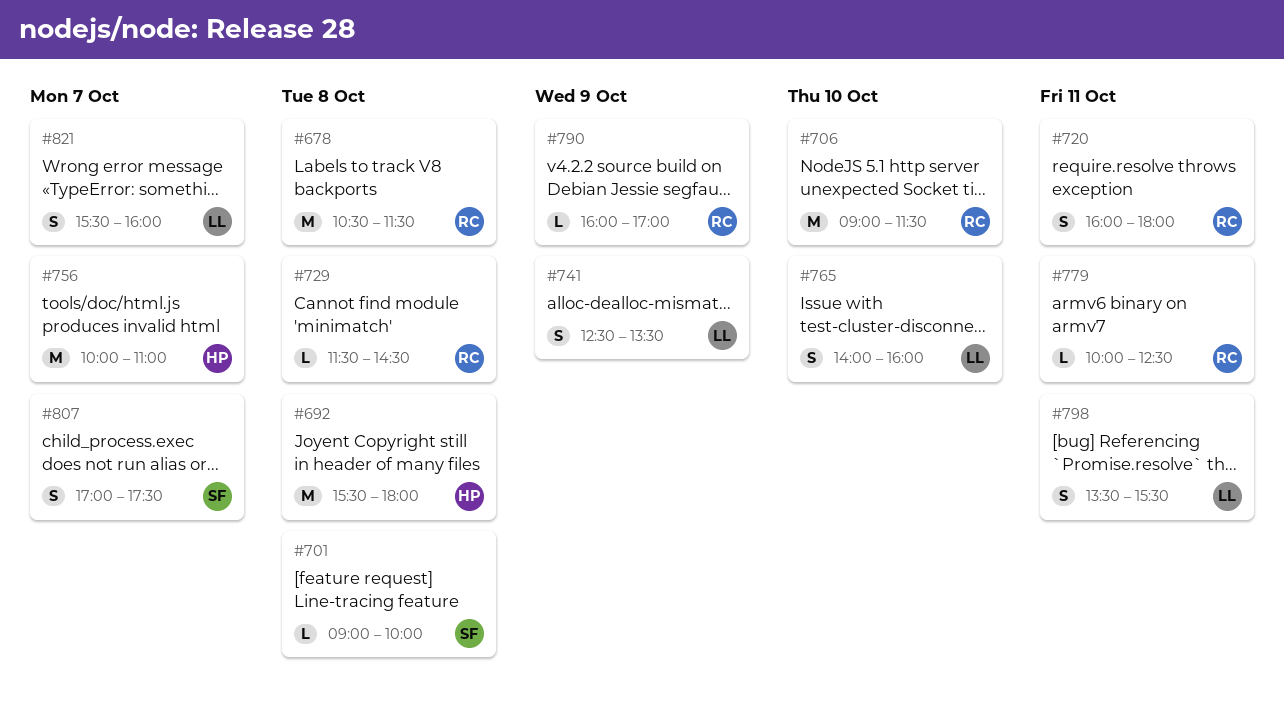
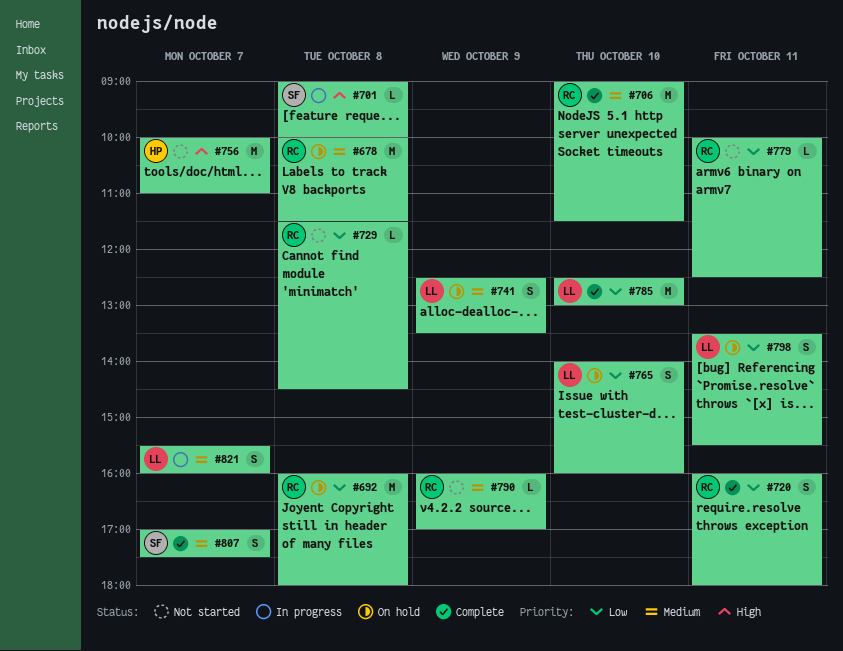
#678, begins: 10:30 -> 10:00
#692, owner: HP -> RC
#692, begins: 15:30 -> 16:00
#785: none -> present

